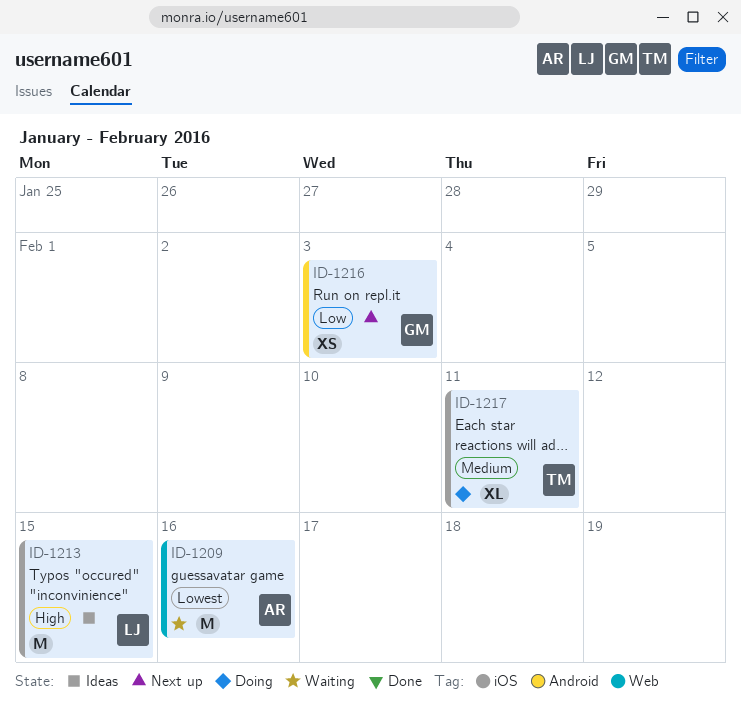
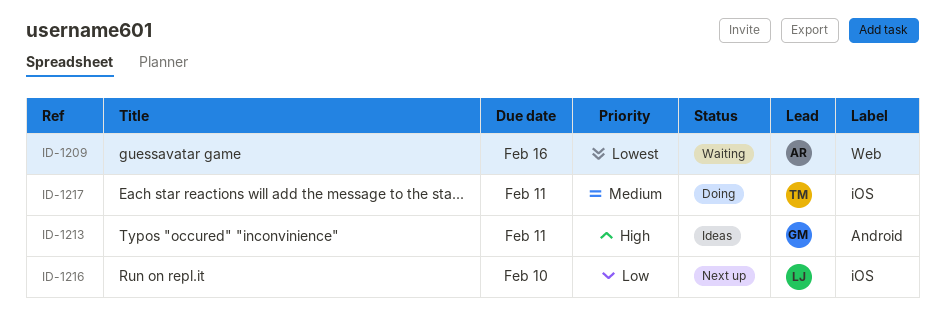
ID-1213, owner: LJ -> GM
ID-1213, label: iOS -> Android
ID-1213, due: Feb 15 -> Feb 11
ID-1216, owner: GM -> LJ
ID-1216, label: Android -> iOS
ID-1216, due: Feb 3 -> Feb 10

